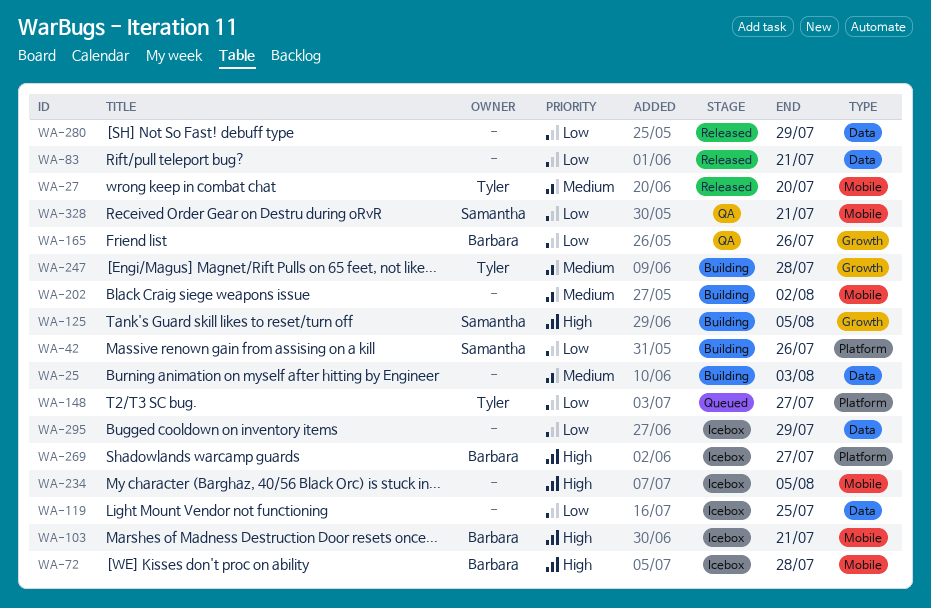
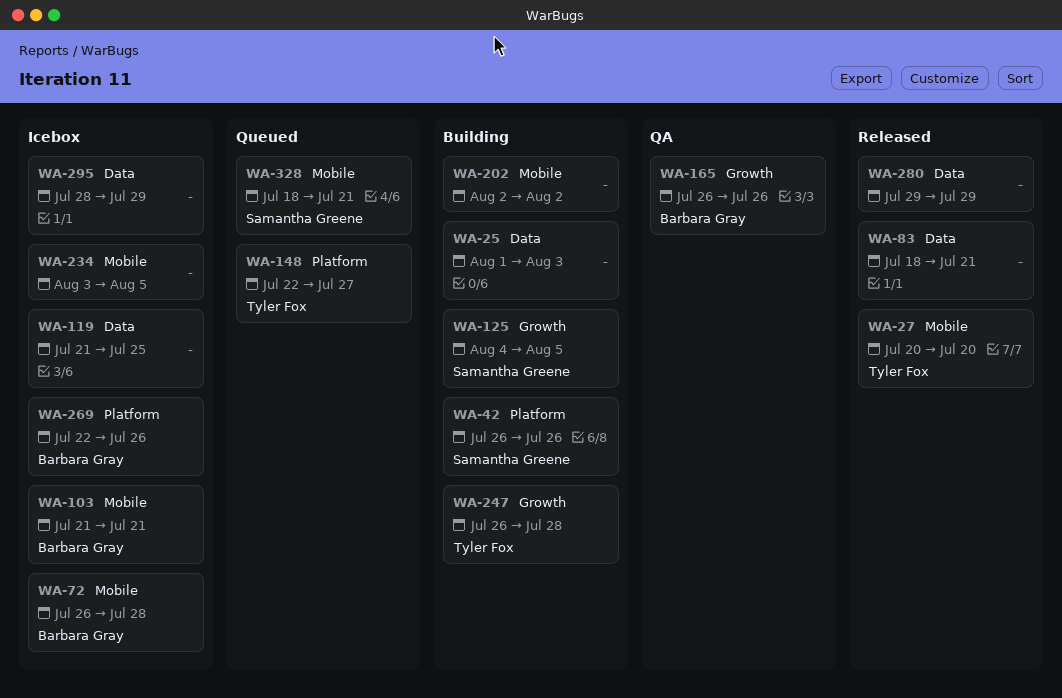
WA-269, due: Jul 27 -> Jul 26
WA-328, status: QA -> Queued

